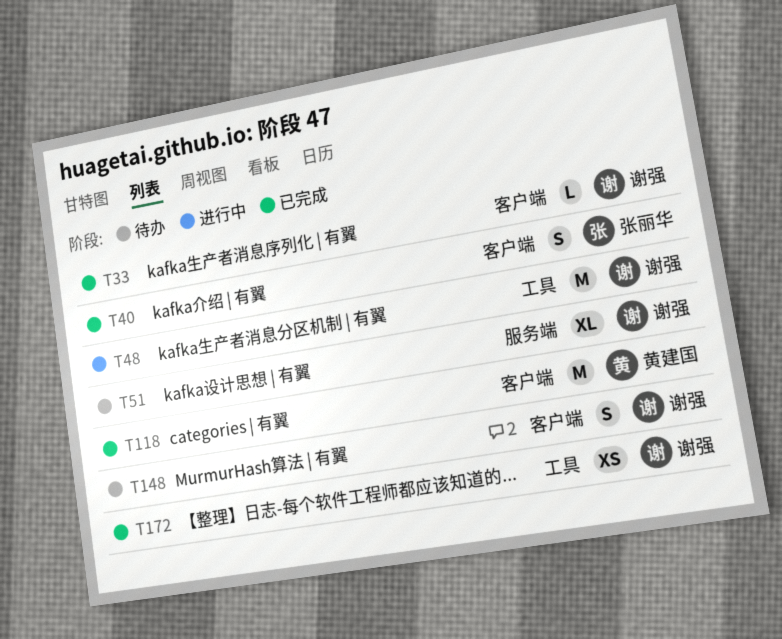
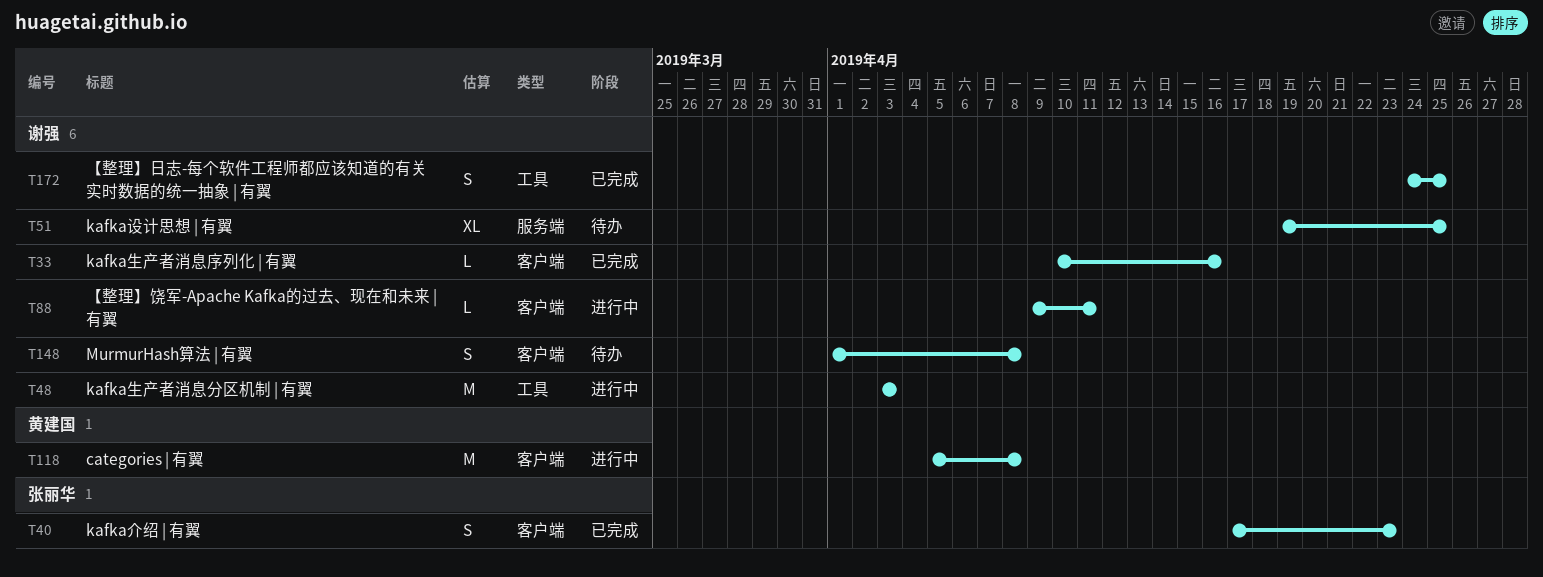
T88: none -> present
T118, status: 已完成 -> 进行中
T172, estimate: XS -> S

